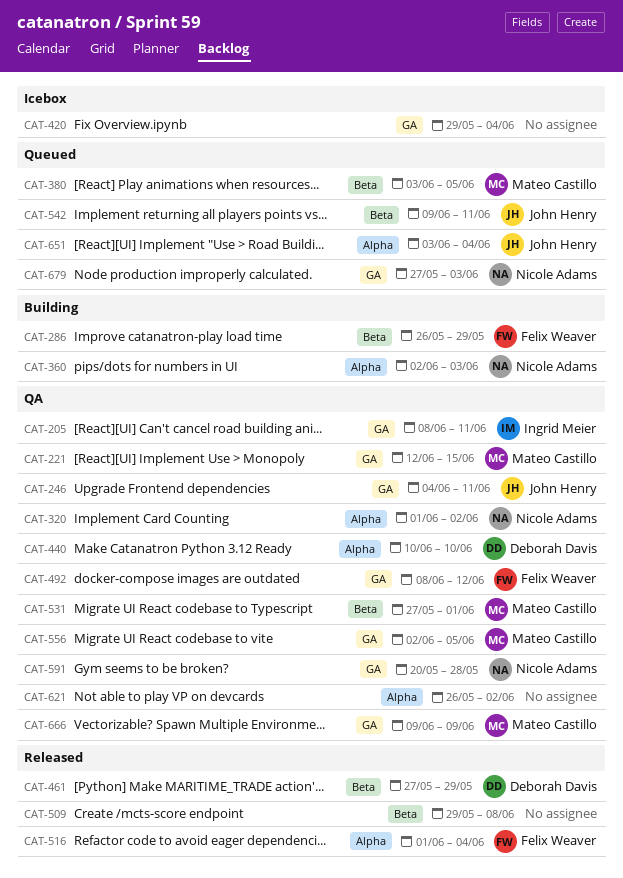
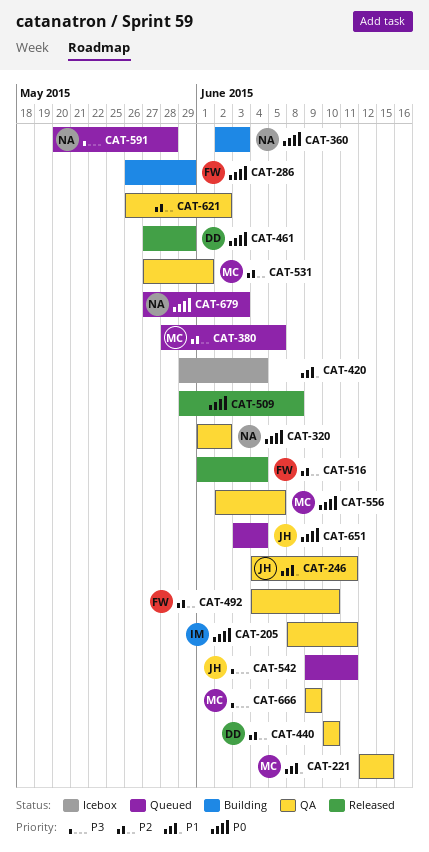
CAT-380, start: Jun 3 -> May 28
CAT-492, start: Jun 8 -> Jun 4
CAT-492, due: Jun 12 -> Jun 10
CAT-591, status: QA -> Queued

